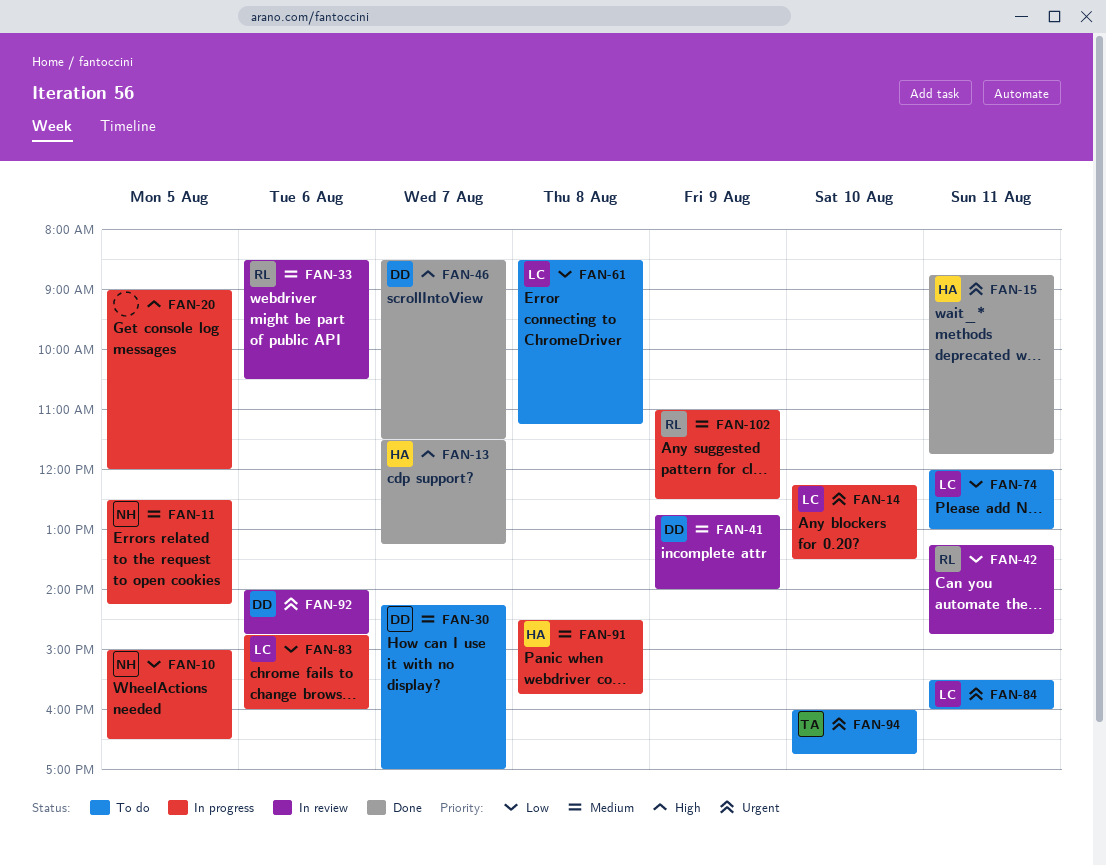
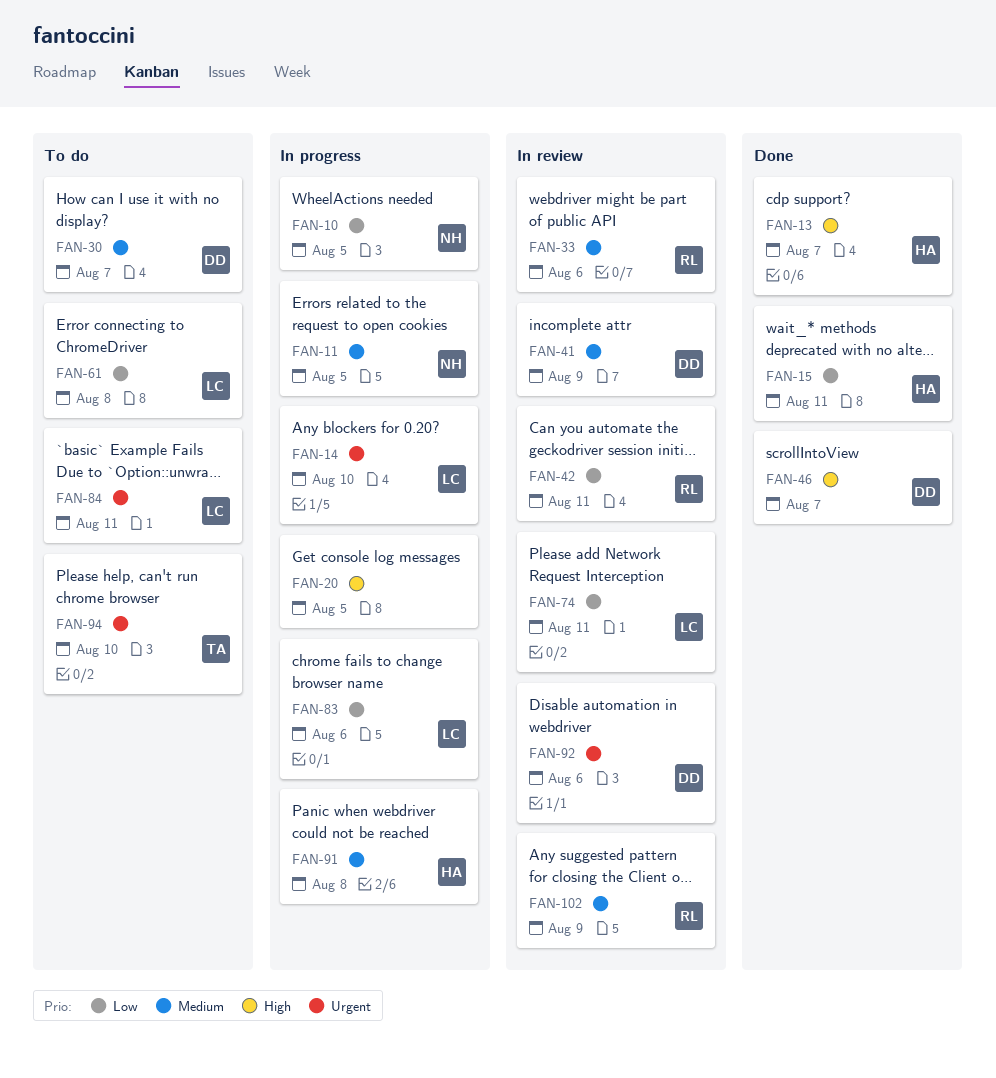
FAN-15, priority: Urgent -> Low
FAN-74, status: To do -> In review
FAN-102, status: In progress -> In review

